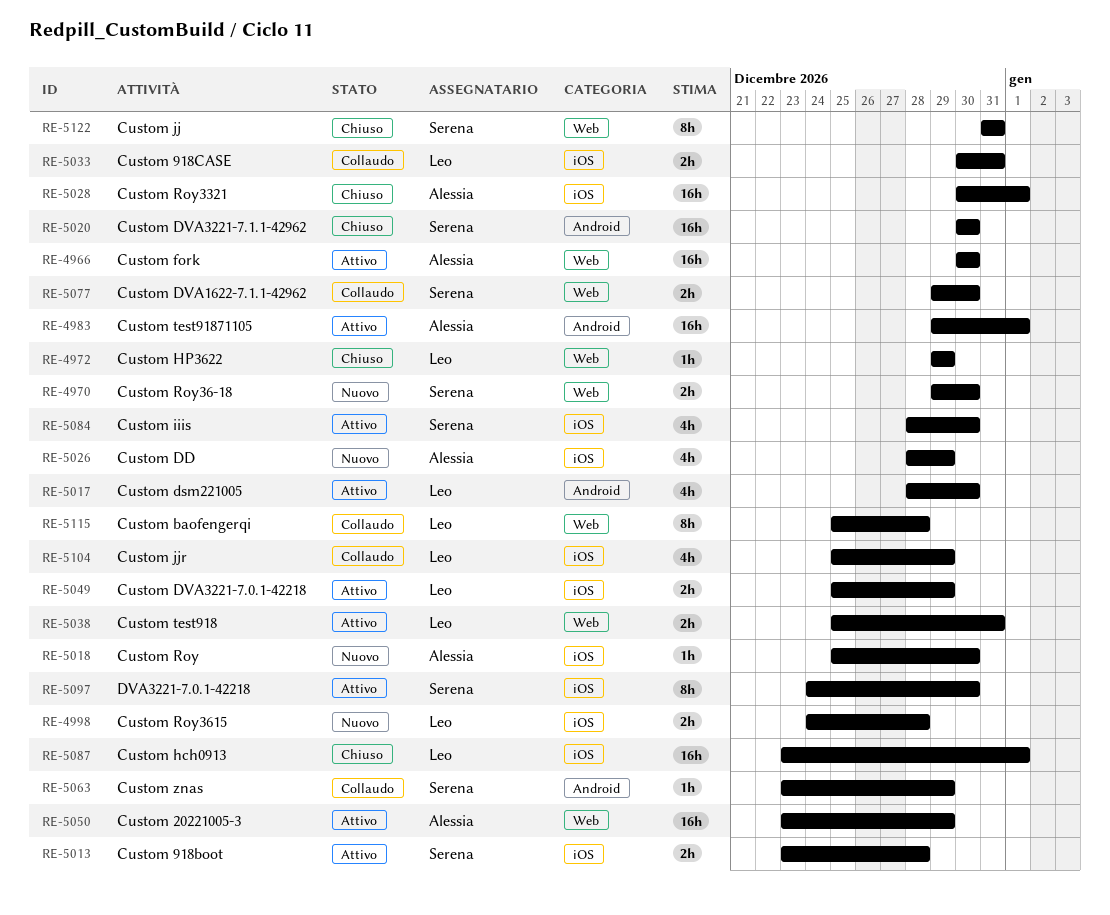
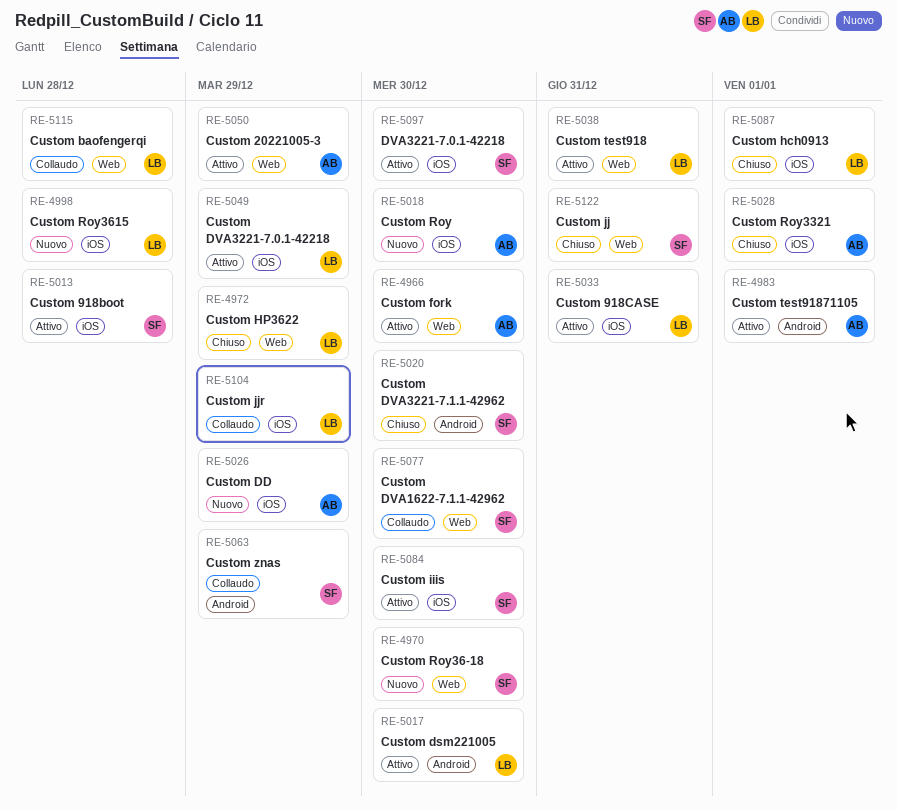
RE-5033, status: Collaudo -> Attivo

